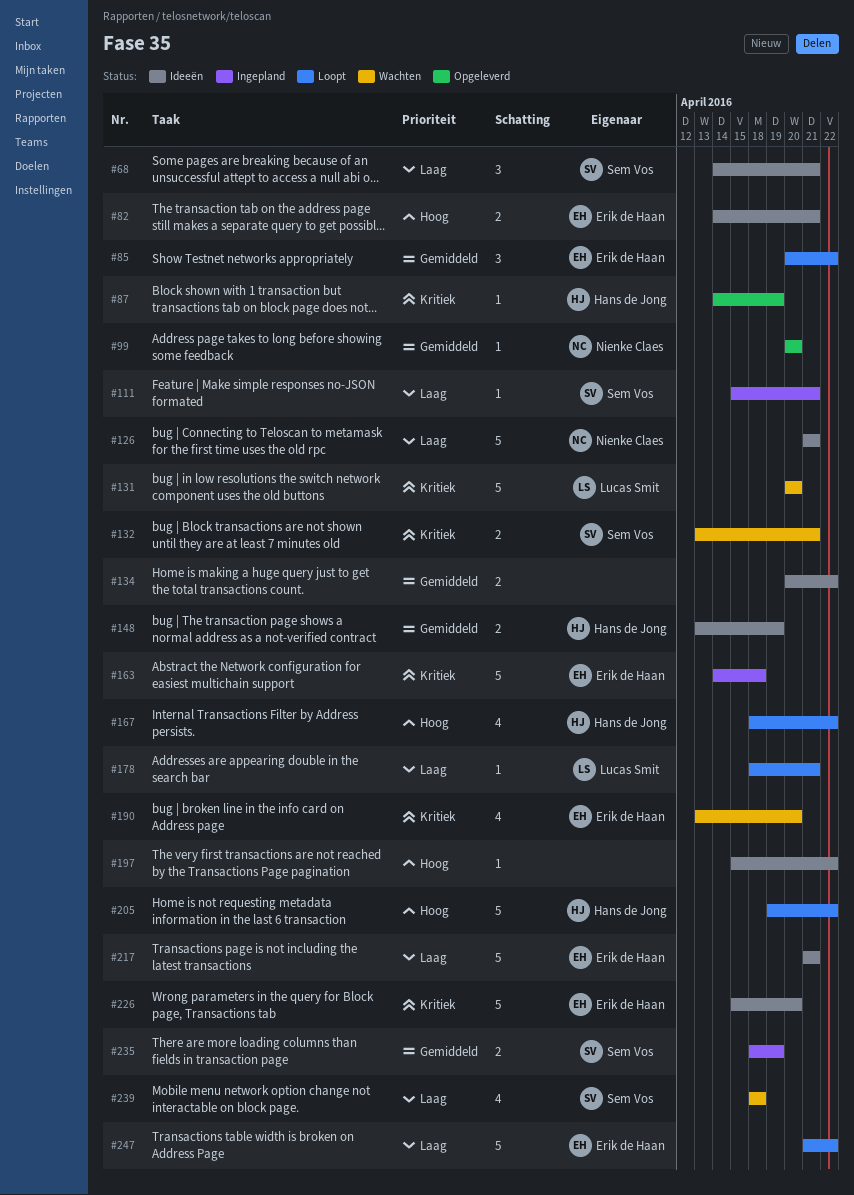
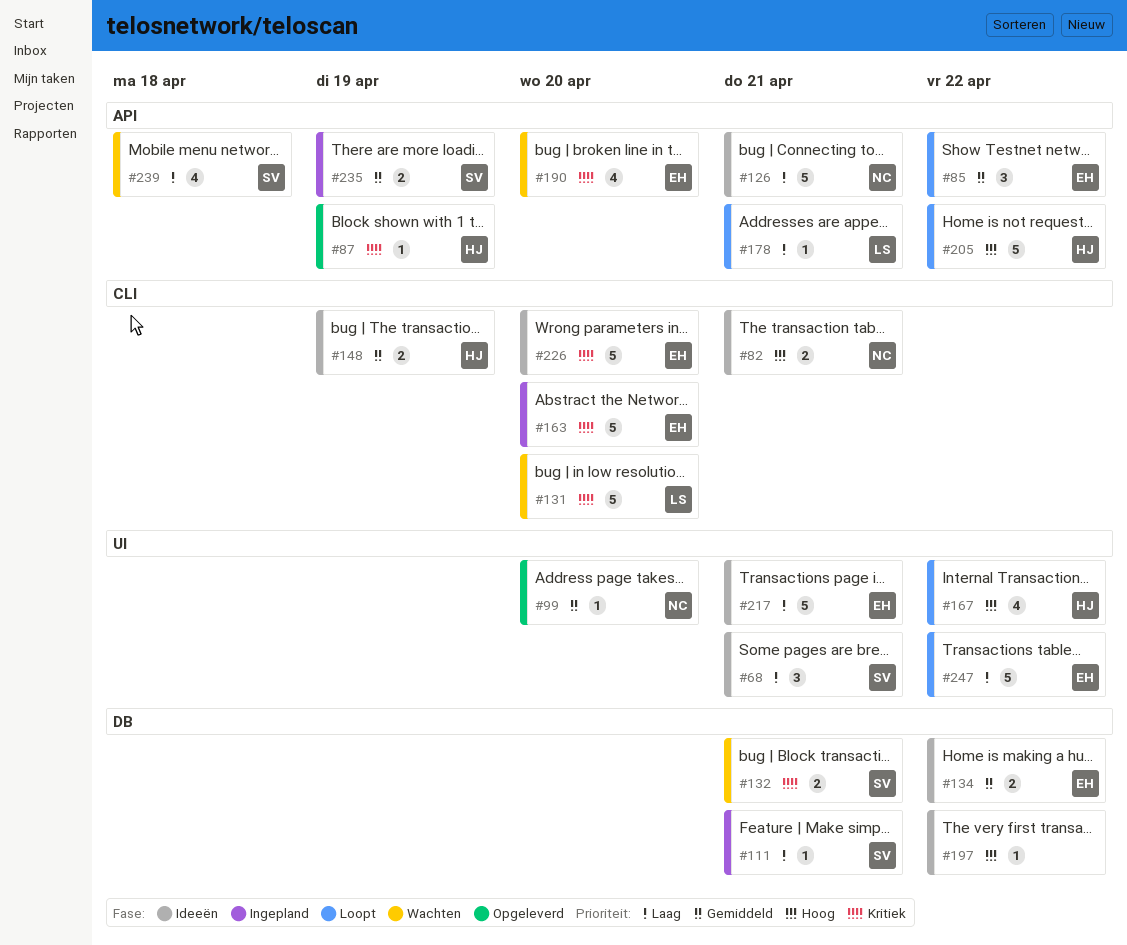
#82, owner: Erik de Haan -> Nienke Claes
#134, owner: none -> Erik de Haan
#163, due: Apr 18 -> Apr 20

